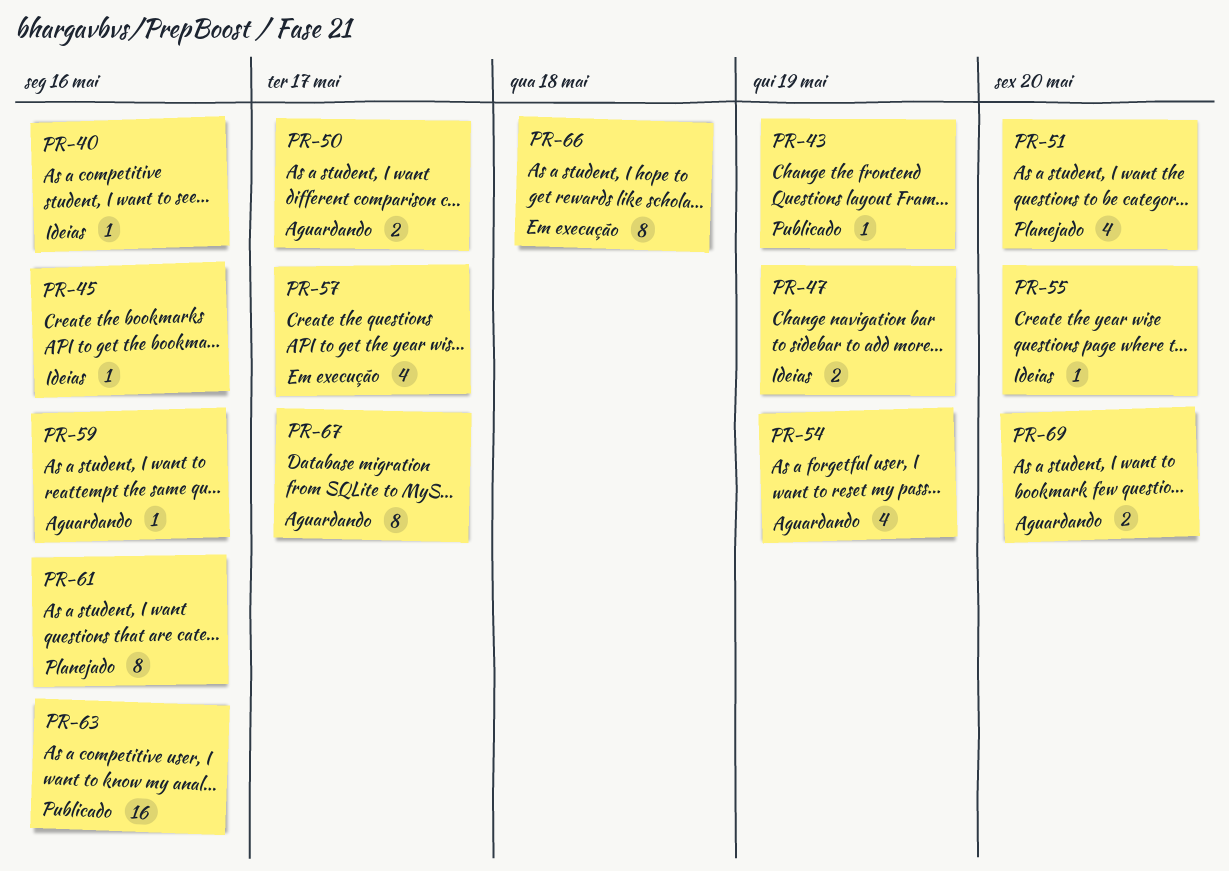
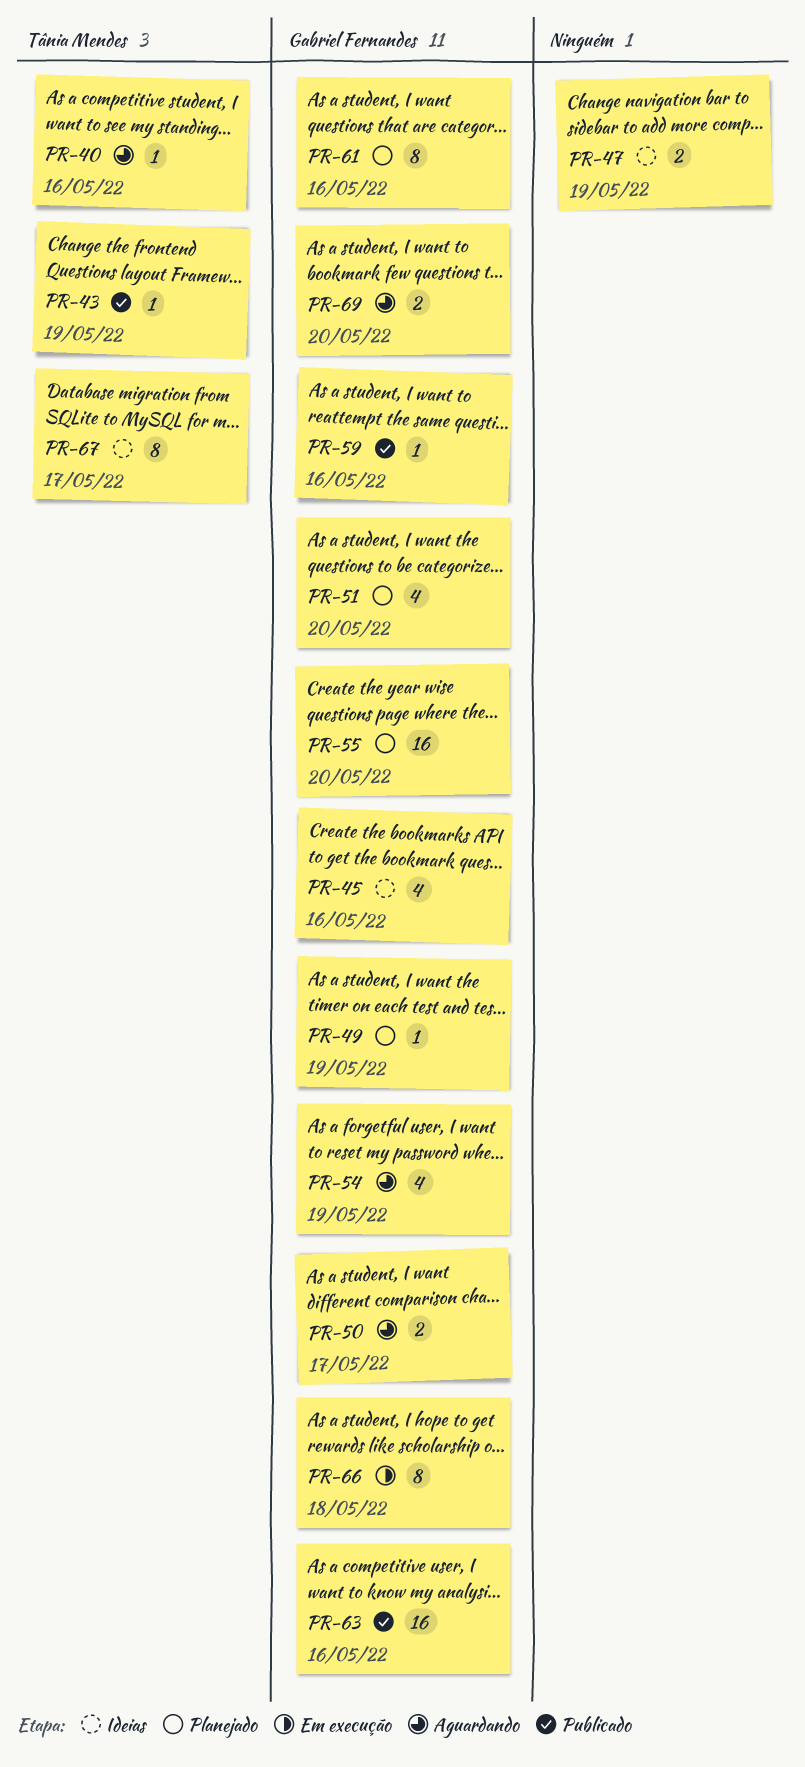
PR-40, status: Ideias -> Aguardando
PR-45, estimate: 1 -> 4
PR-49: none -> present
PR-55, status: Ideias -> Planejado
PR-55, estimate: 1 -> 16
PR-57: present -> none
PR-59, status: Aguardando -> Publicado
PR-67, status: Aguardando -> Ideias

